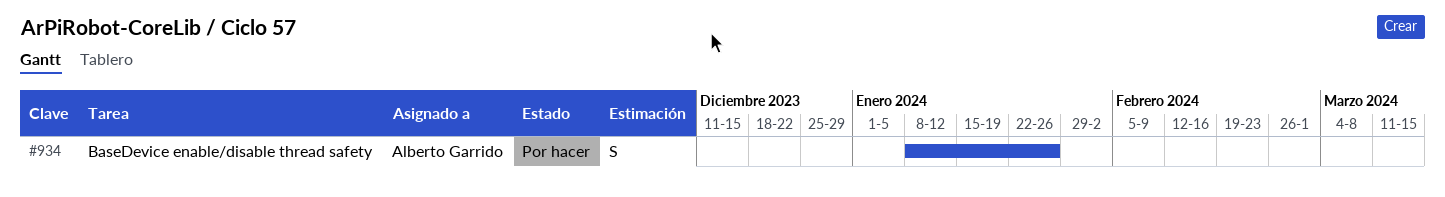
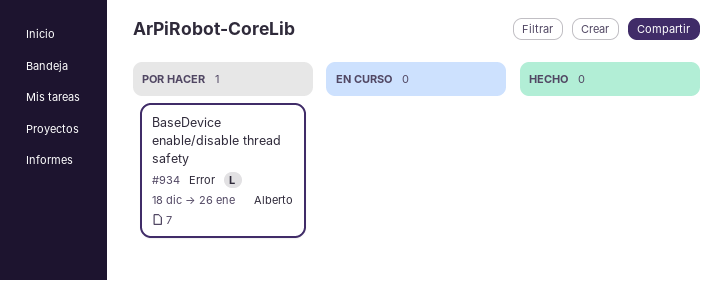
#934, estimate: S -> L
#934, start: Jan 8 -> Dec 18

